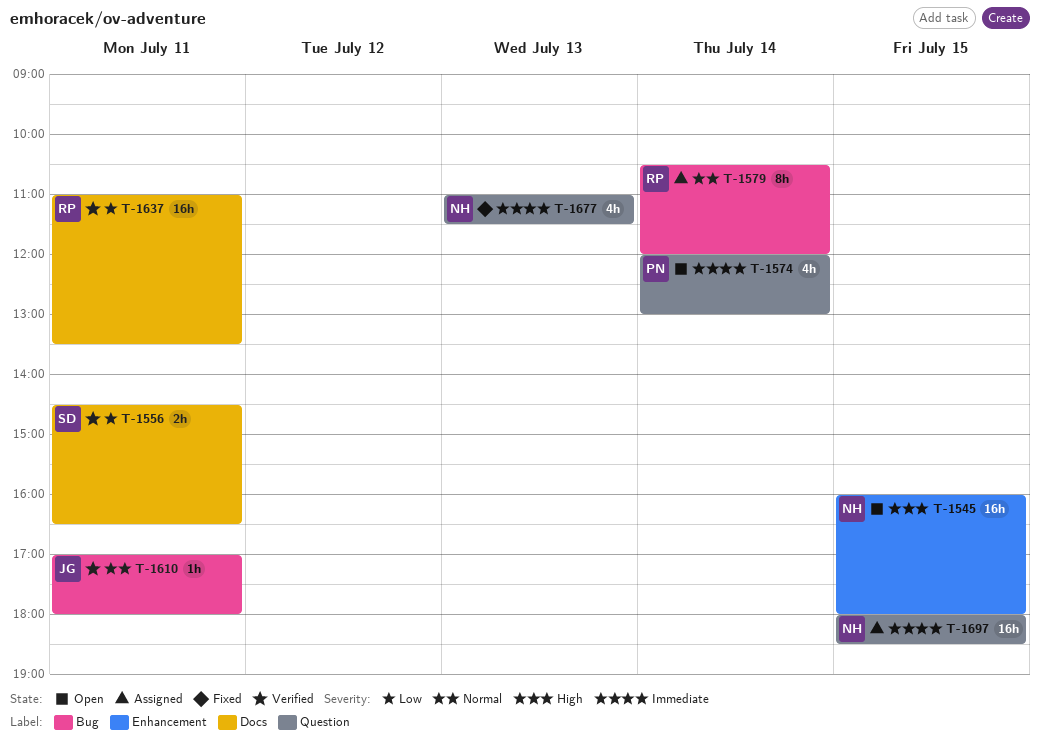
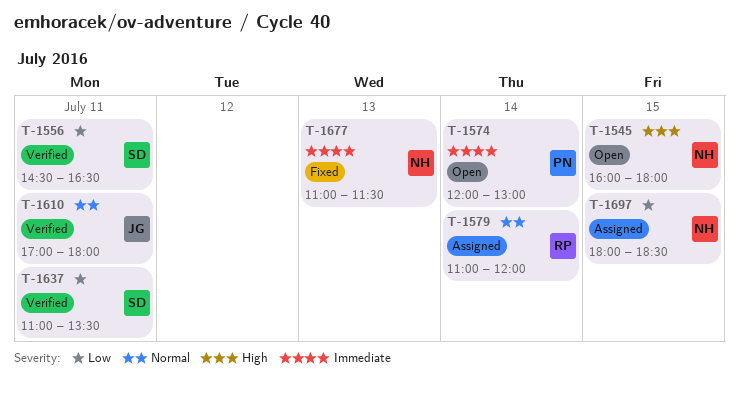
T-1579, begins: 10:30 -> 11:00
T-1637, owner: RP -> SD
T-1697, priority: Immediate -> Low

